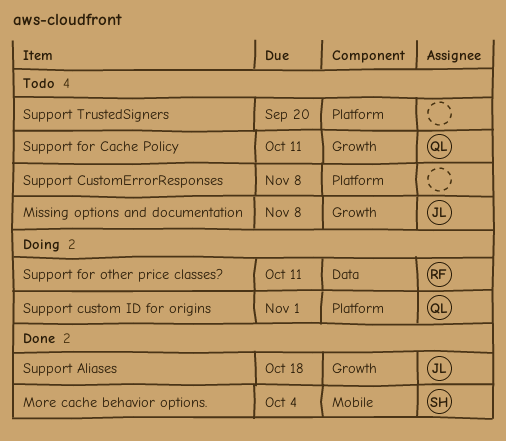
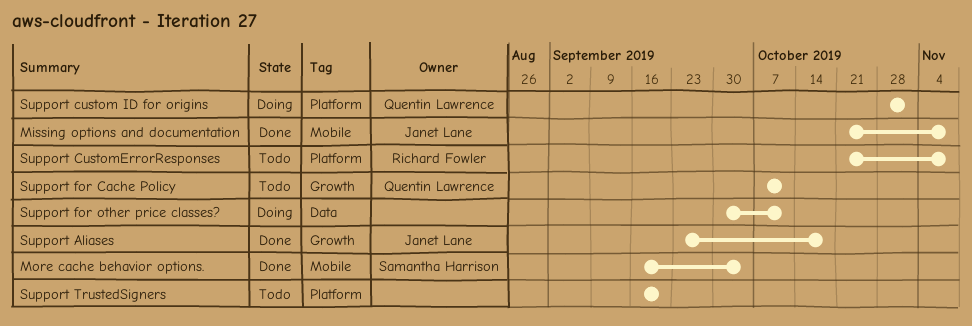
Missing options and documentation, status: Todo -> Done
Missing options and documentation, label: Growth -> Mobile
Support CustomErrorResponses, owner: none -> Richard Fowler
Support for other price classes?, owner: Richard Fowler -> none

